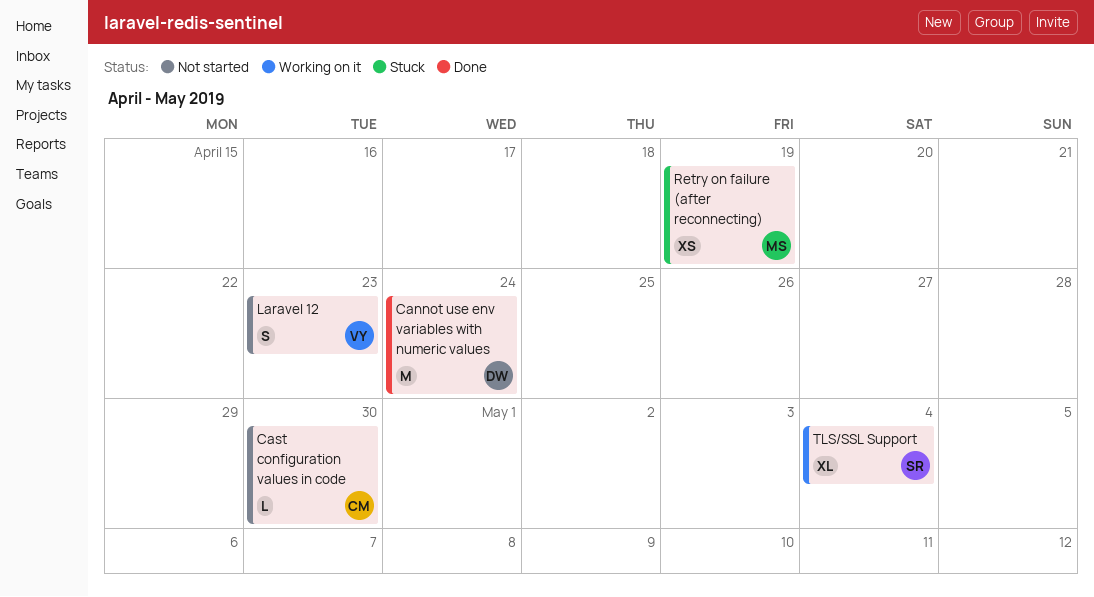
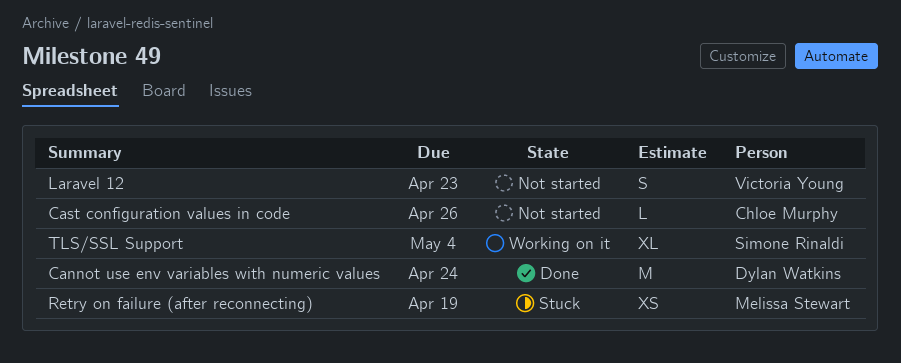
Cast configuration values in code, due: Apr 30 -> Apr 26

